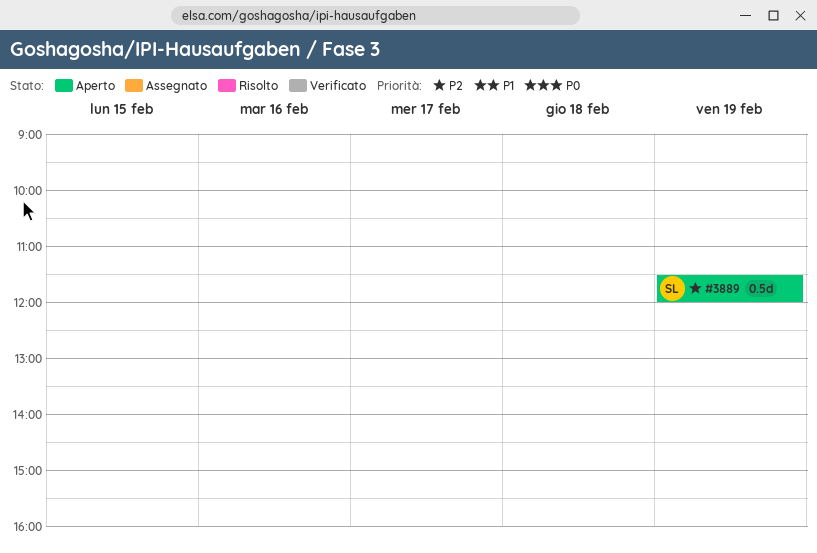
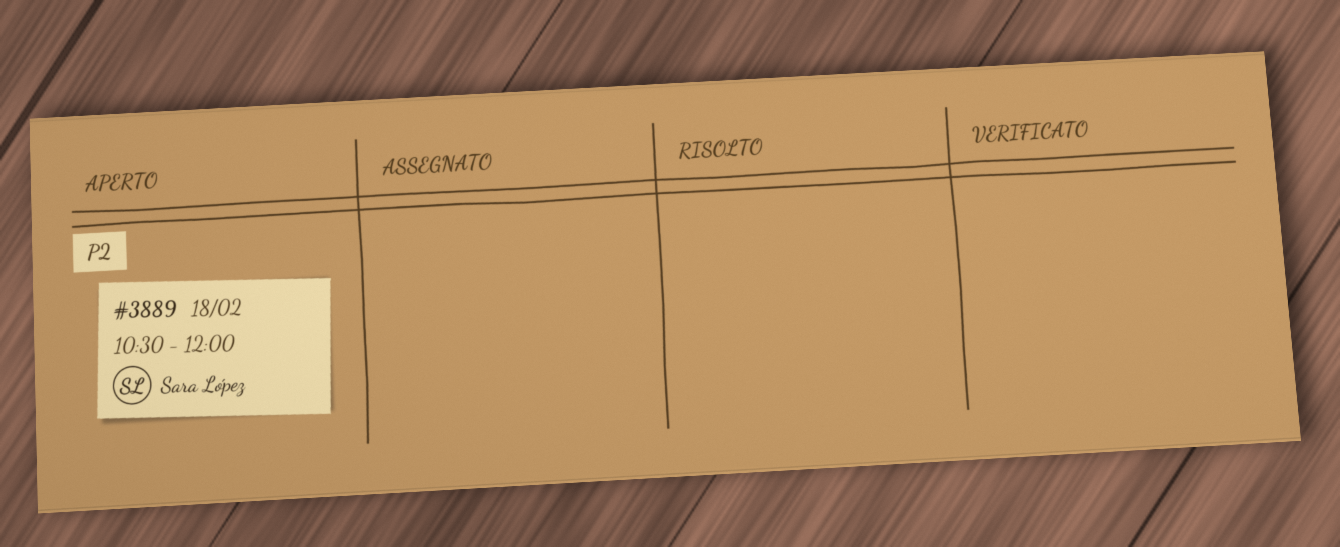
#3889, day: Feb 19 -> Feb 18
#3889, begins: 11:30 -> 10:30

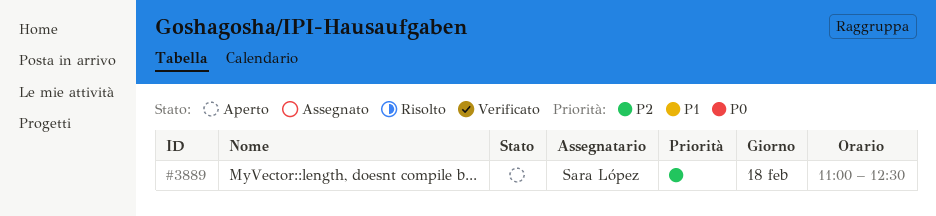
#3889, begins: 10:30 -> 11:00
#3889, ends: 12:00 -> 12:30

